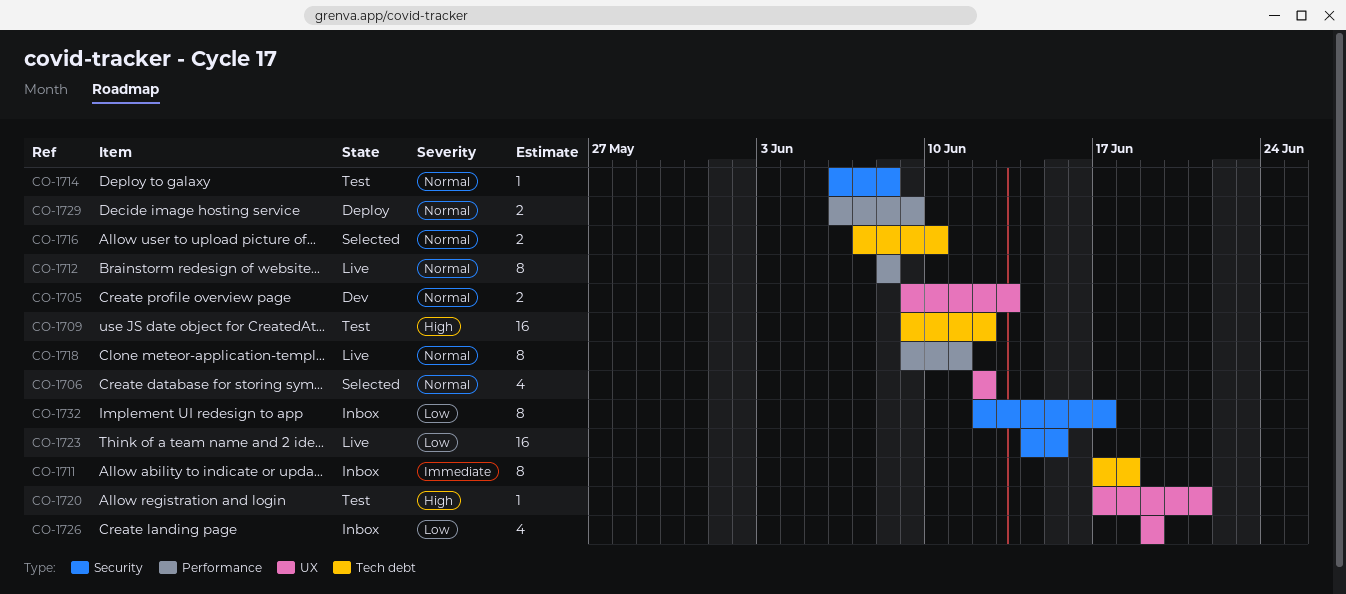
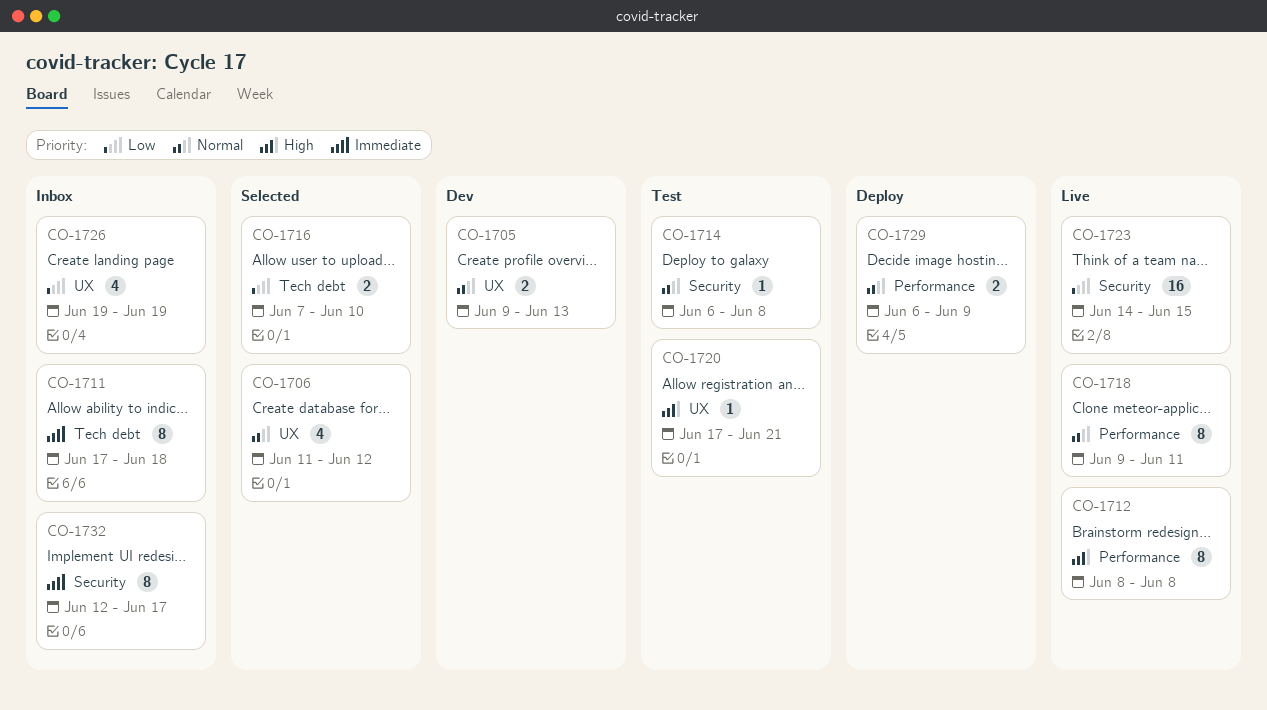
CO-1706, start: Jun 12 -> Jun 11
CO-1709: present -> none
CO-1712, priority: Normal -> High
CO-1716, priority: Normal -> Low
CO-1732, priority: Low -> Immediate

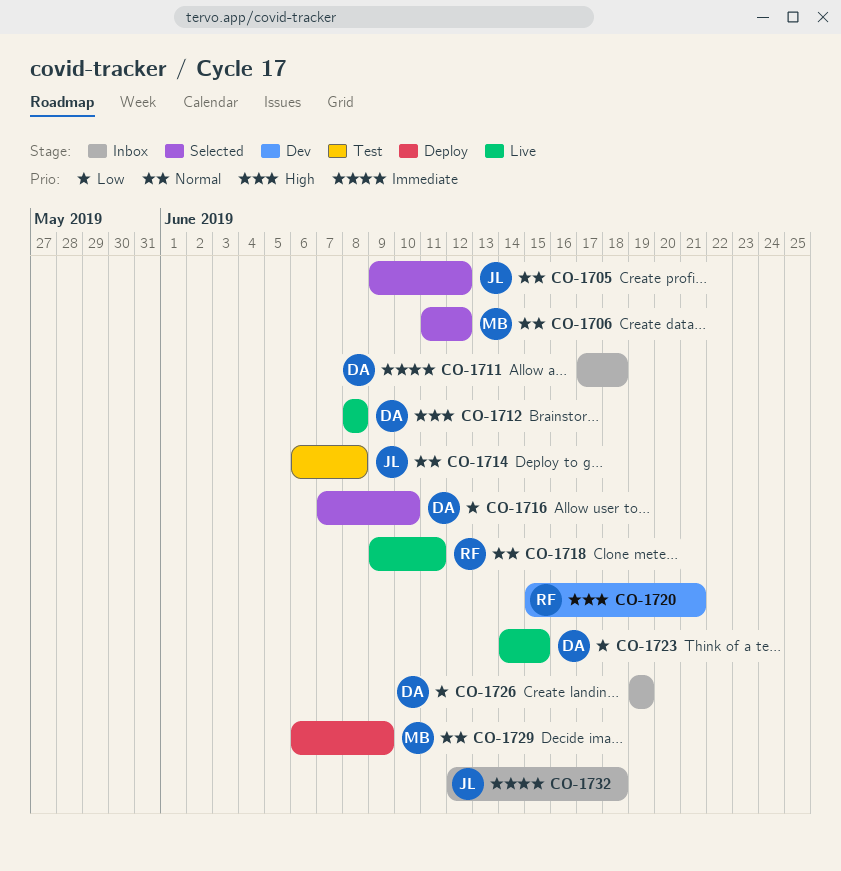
CO-1705, status: Dev -> Selected
CO-1705, due: Jun 13 -> Jun 12
CO-1720, status: Test -> Dev
CO-1720, start: Jun 17 -> Jun 15
CO-1732, due: Jun 17 -> Jun 18

